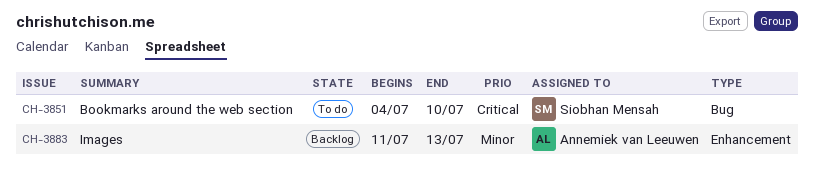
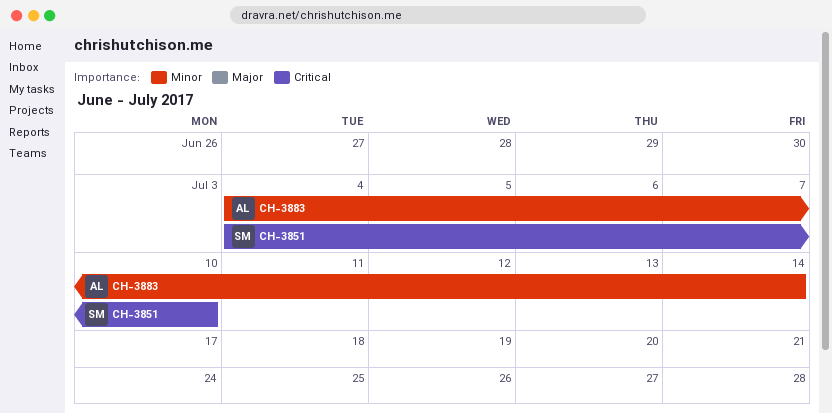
CH-3883, start: Jul 11 -> Jul 4
CH-3883, due: Jul 13 -> Jul 14

